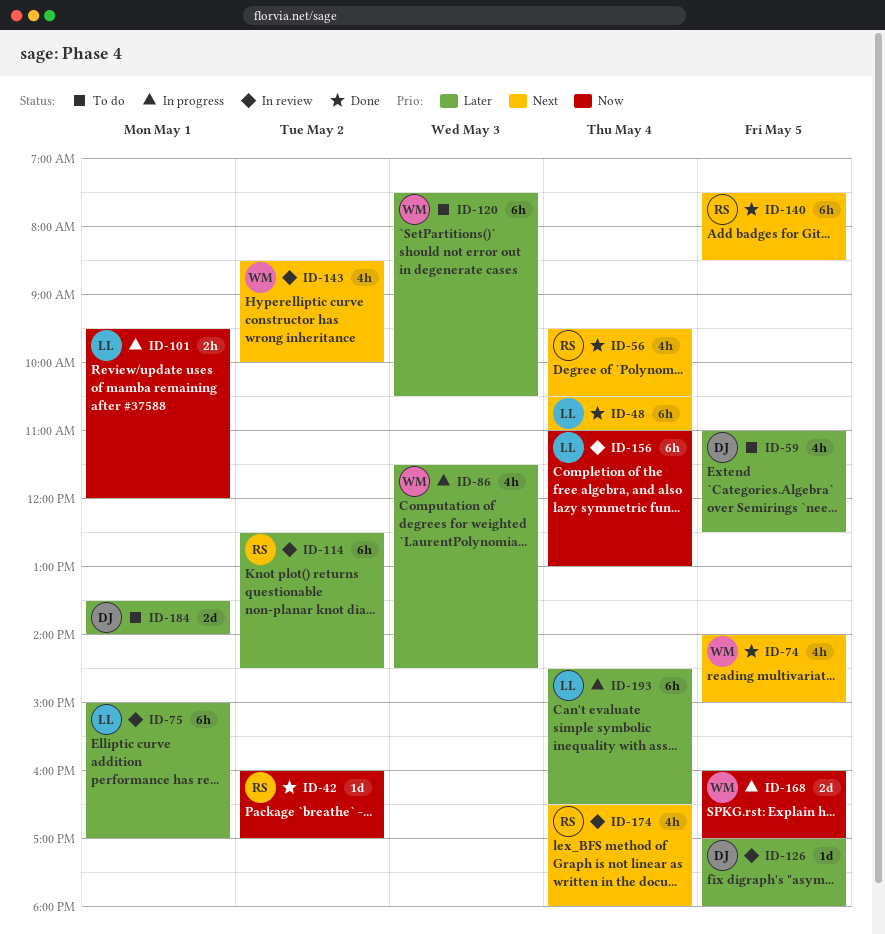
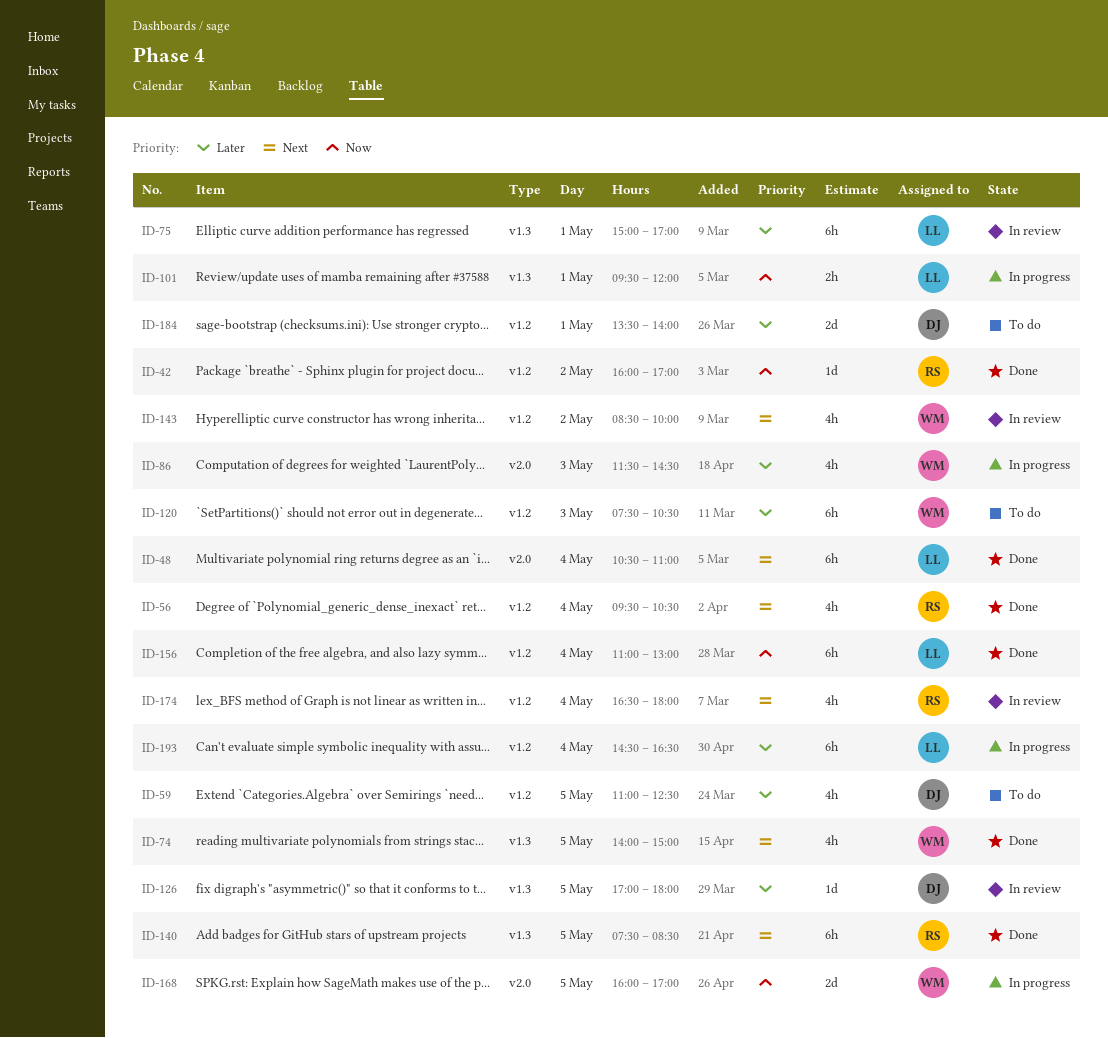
ID-114: present -> none
ID-156, status: In review -> Done

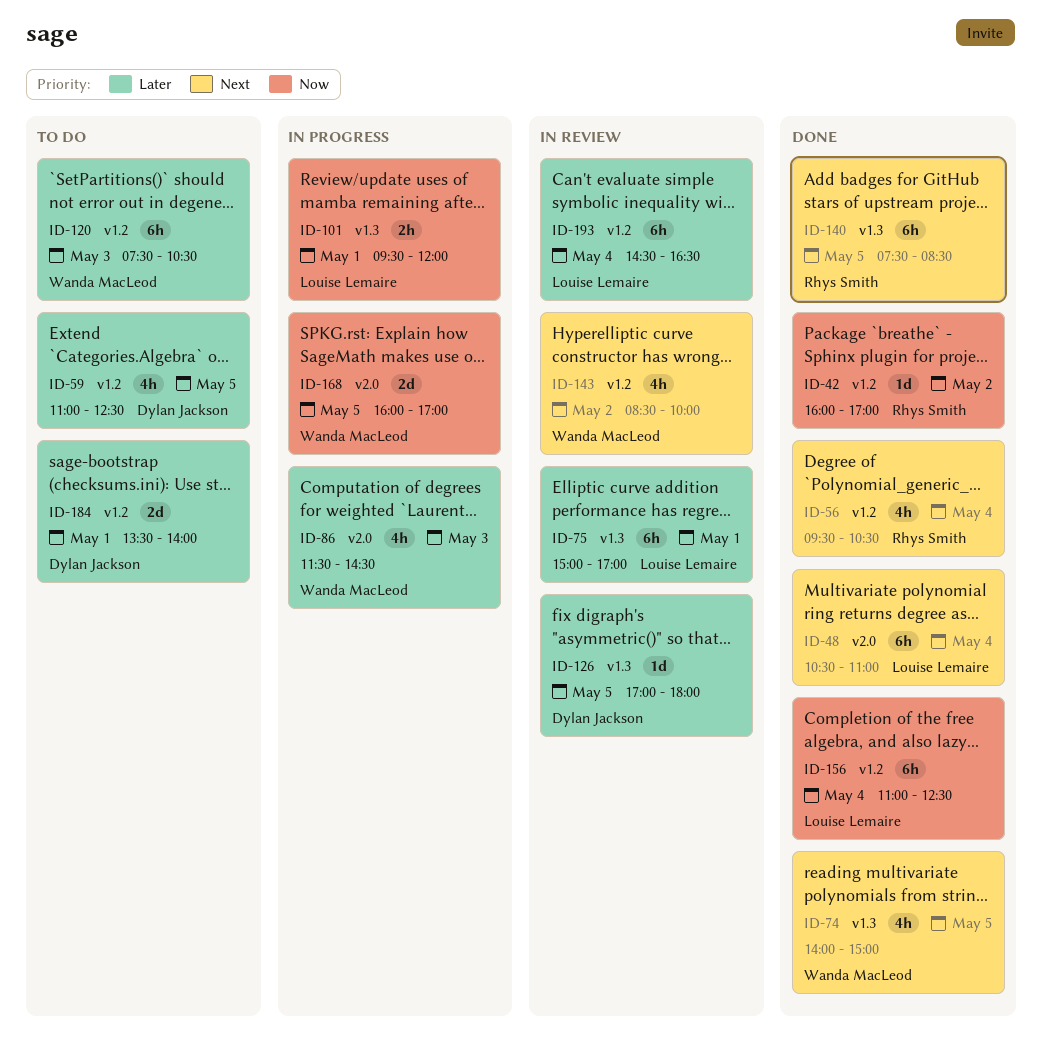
ID-156, ends: 13:00 -> 12:30
ID-174: present -> none
ID-193, status: In progress -> In review

